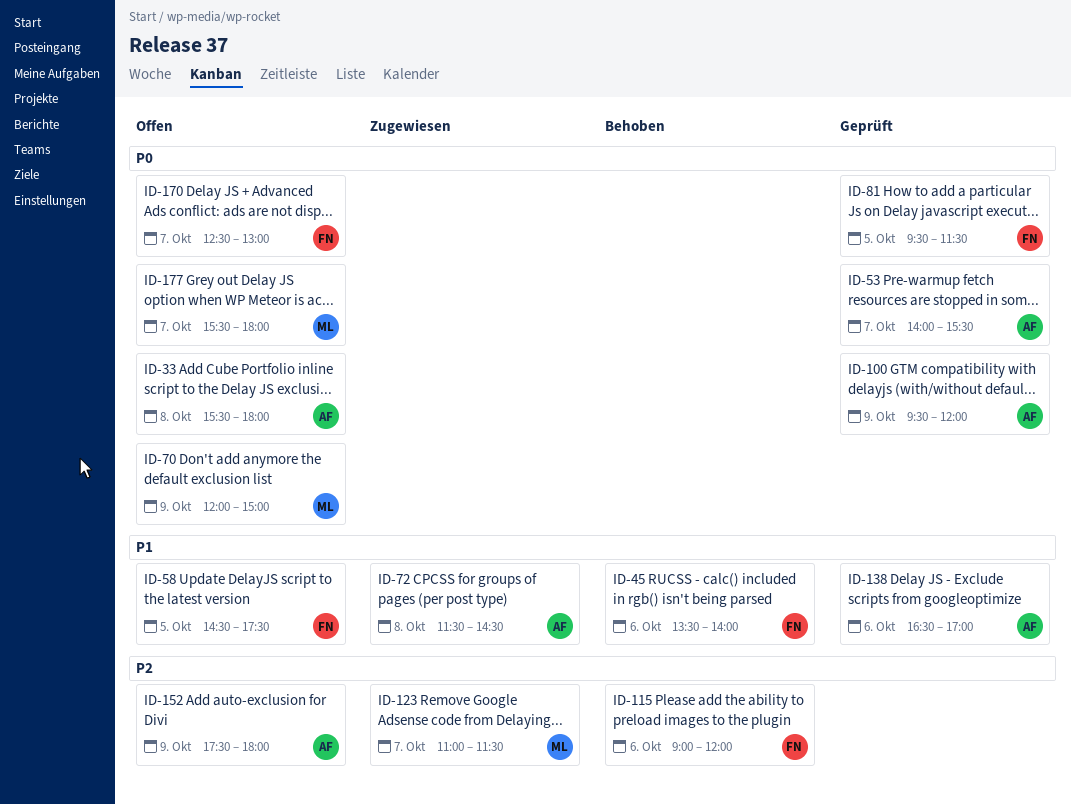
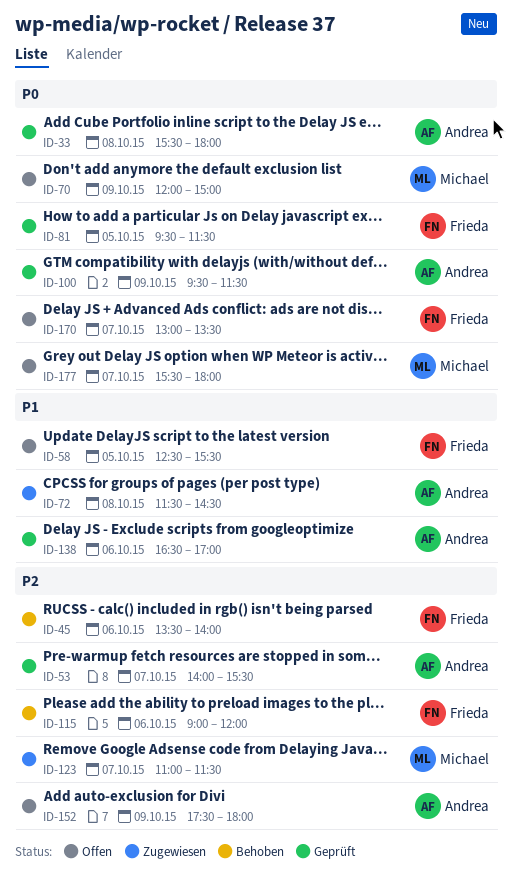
ID-33, status: Offen -> Geprüft
ID-45, priority: P1 -> P2
ID-53, priority: P0 -> P2
ID-58, begins: 14:30 -> 12:30
ID-58, ends: 17:30 -> 15:30
ID-100, ends: 12:00 -> 11:30
ID-170, begins: 12:30 -> 13:00
ID-170, ends: 13:00 -> 13:30

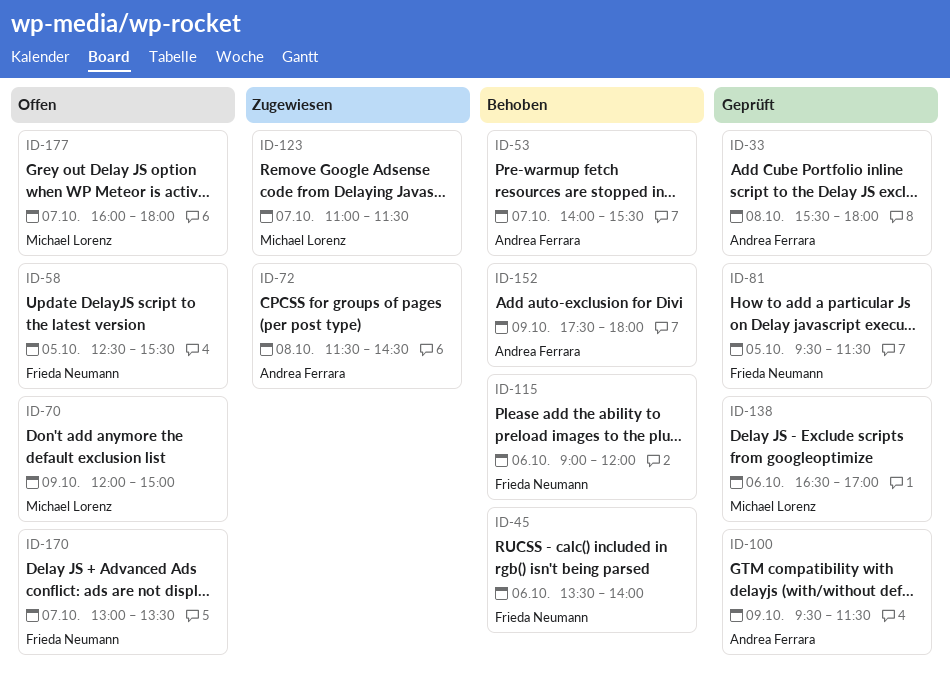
ID-53, status: Geprüft -> Behoben
ID-138, owner: Andrea Ferrara -> Michael Lorenz
ID-152, status: Offen -> Behoben
ID-177, begins: 15:30 -> 16:00

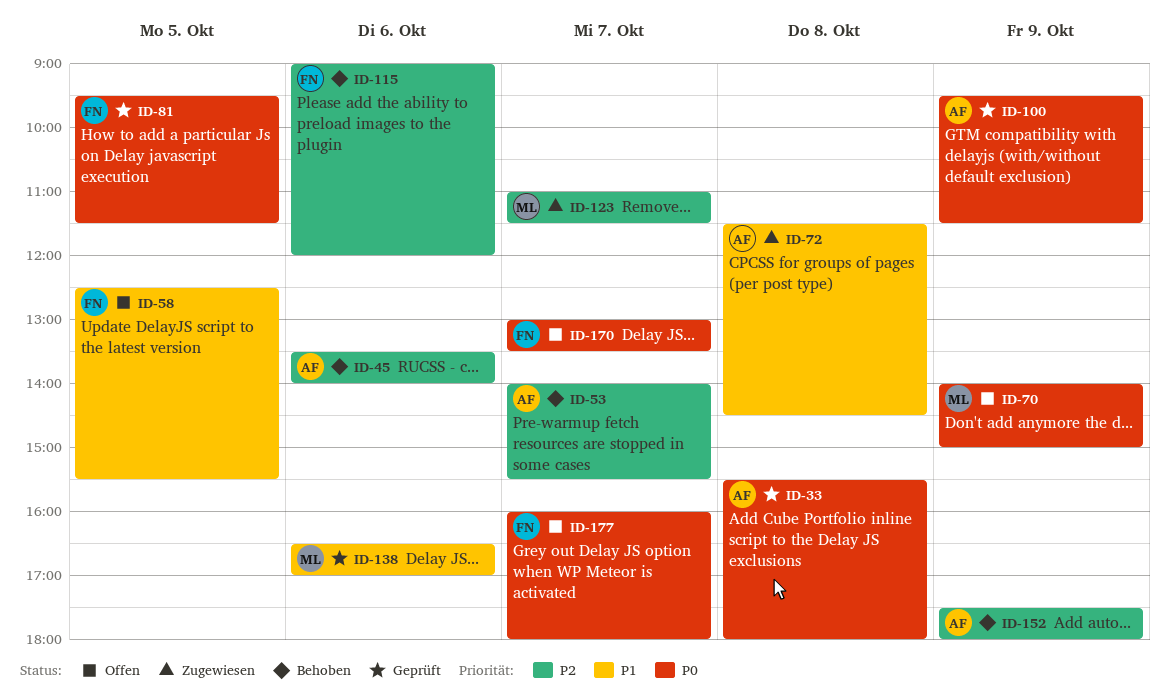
ID-45, owner: Frieda Neumann -> Andrea Ferrara
ID-70, begins: 12:00 -> 14:00
ID-177, owner: Michael Lorenz -> Frieda Neumann

